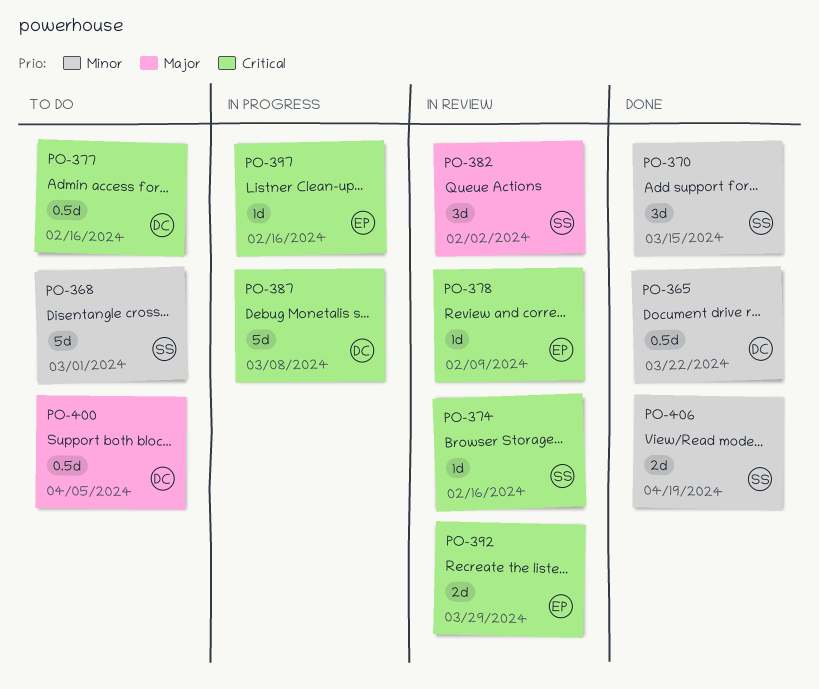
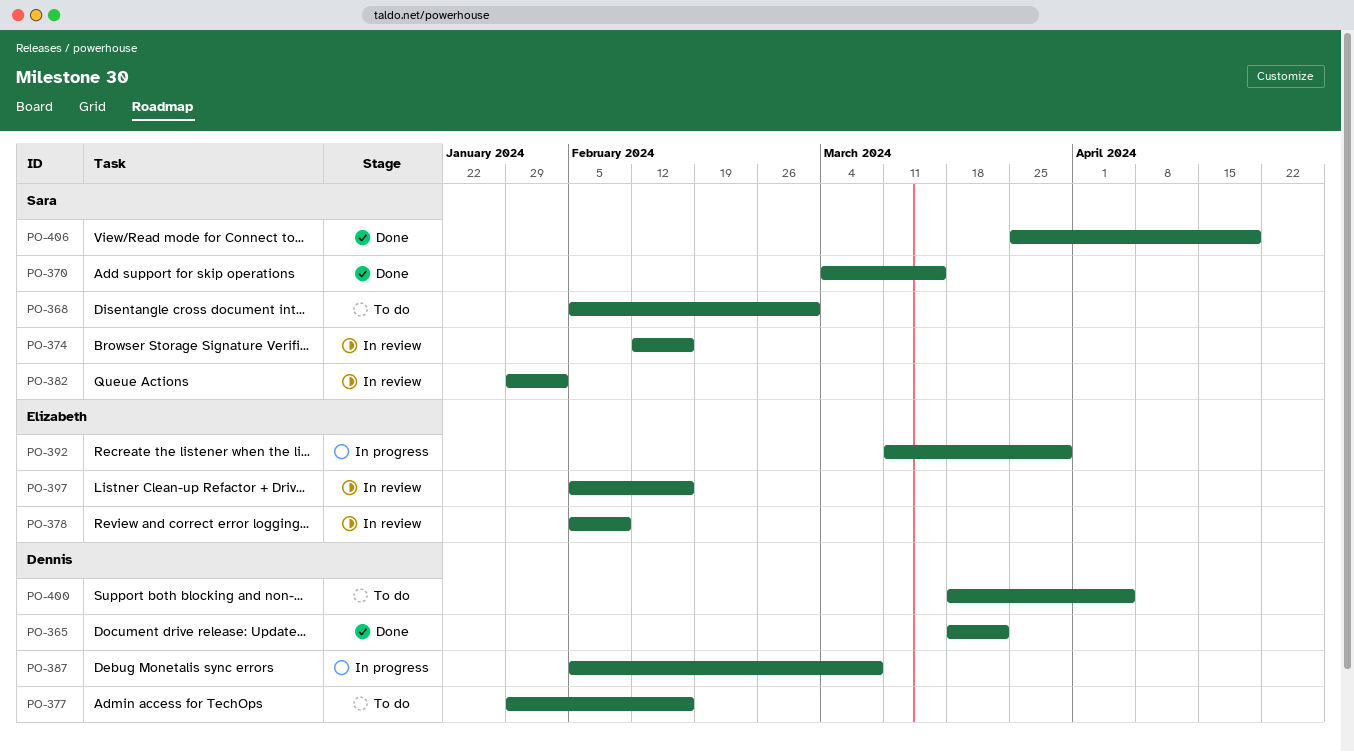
PO-392, status: In review -> In progress
PO-397, status: In progress -> In review

